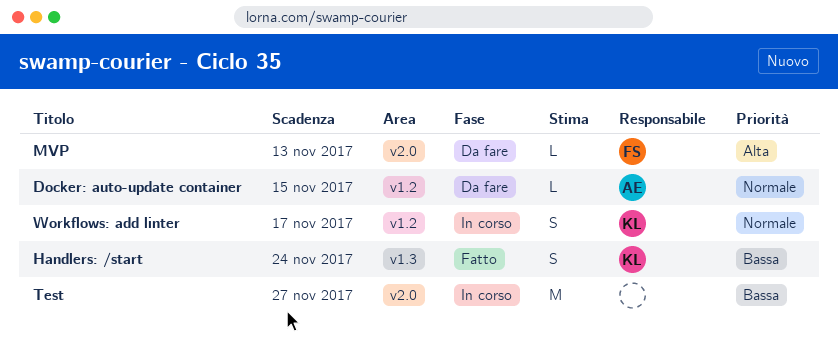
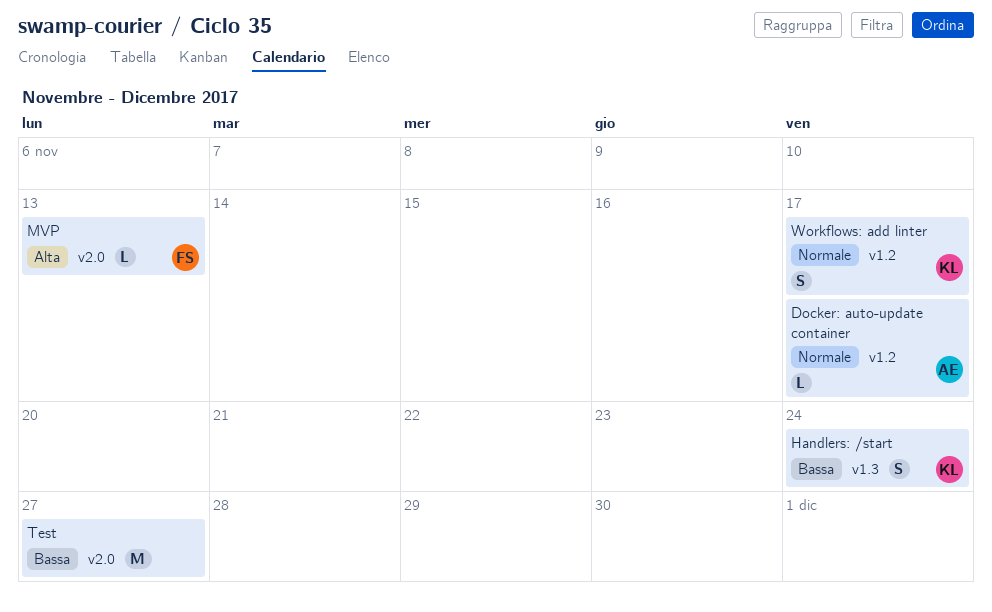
Docker: auto-update container, due: Nov 15 -> Nov 17

